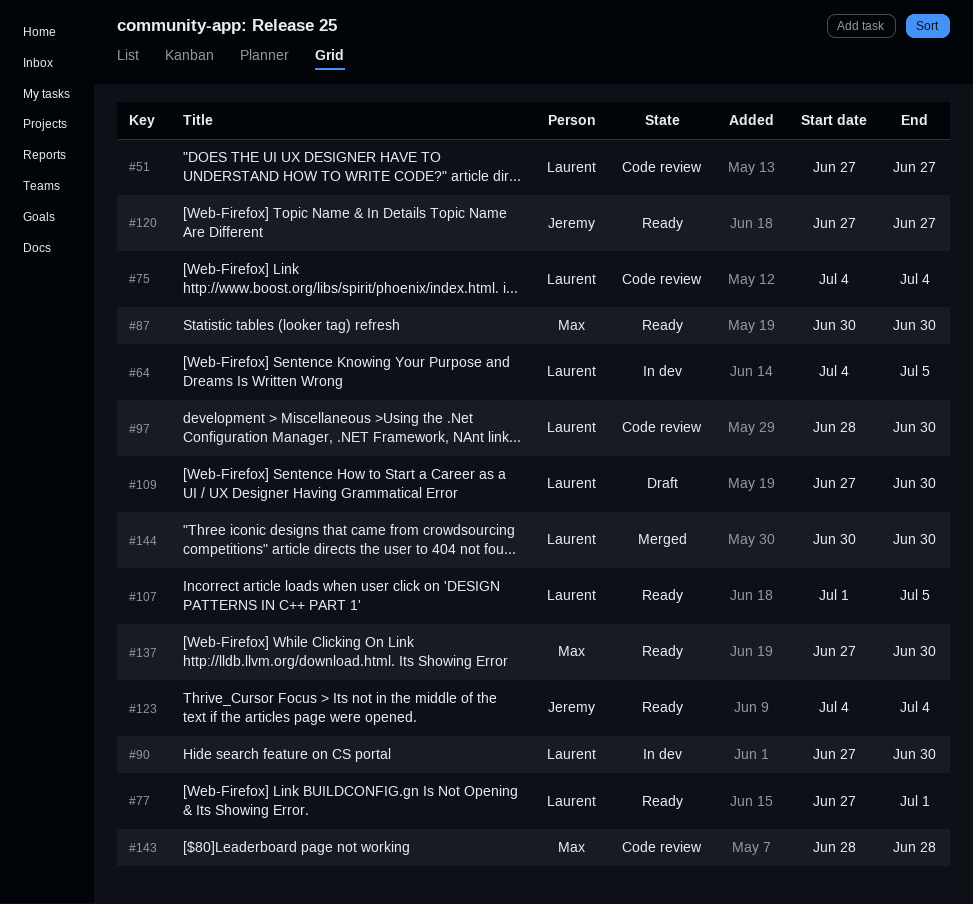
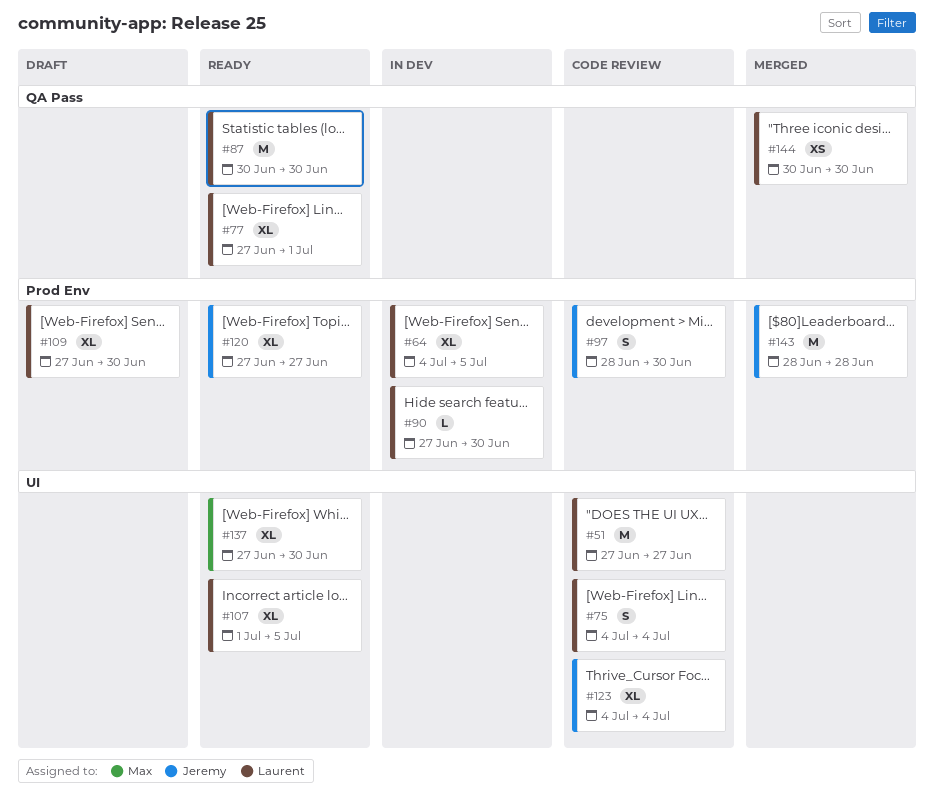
#87, owner: Max -> Laurent
#97, owner: Laurent -> Jeremy
#123, status: Ready -> Code review
#143, status: Code review -> Merged
#143, owner: Max -> Jeremy

